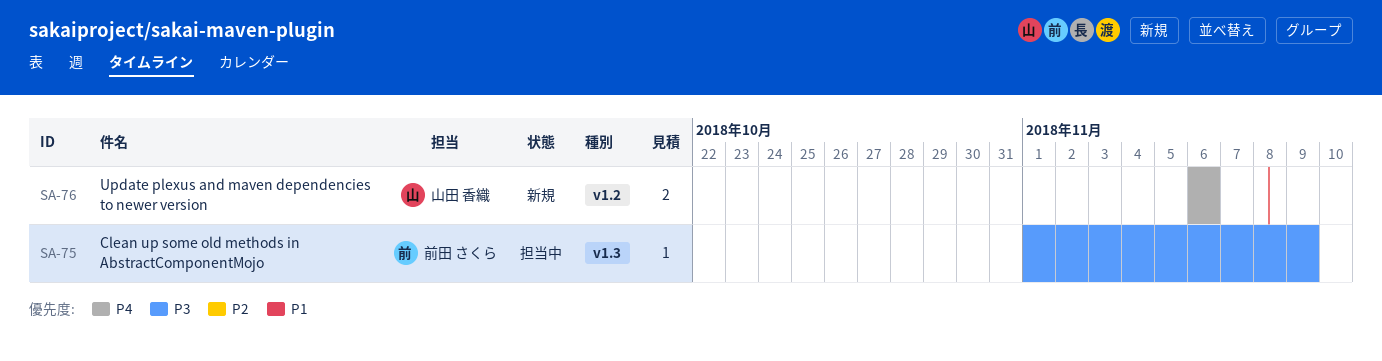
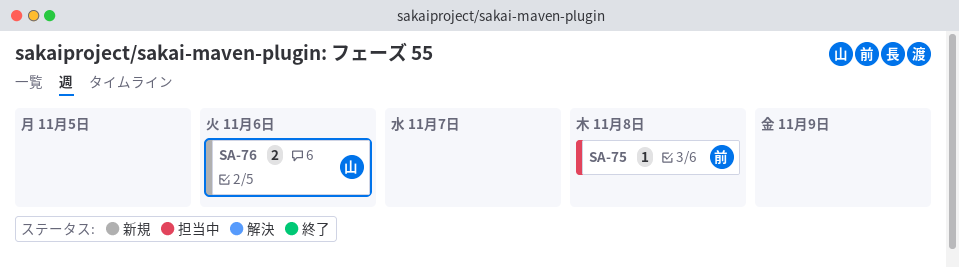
SA-75, due: Nov 9 -> Nov 8

